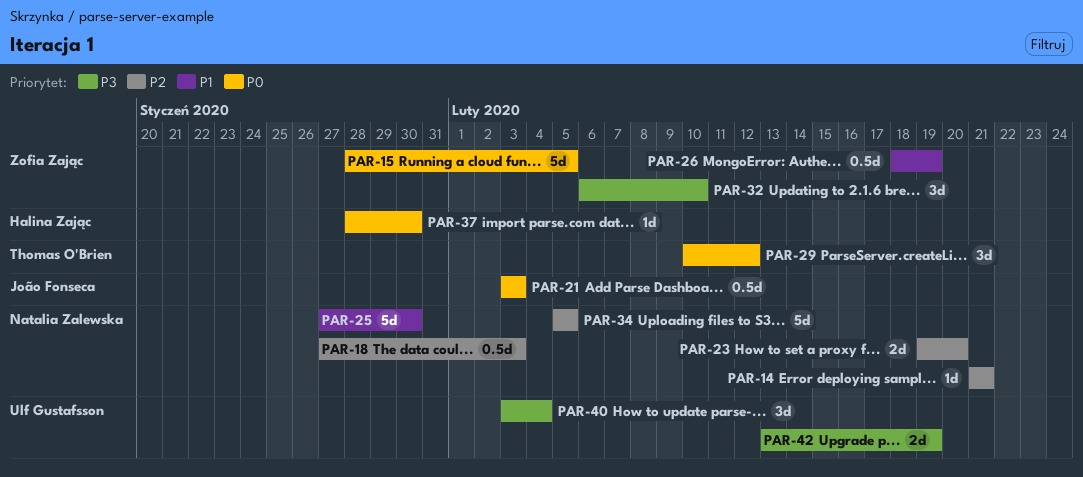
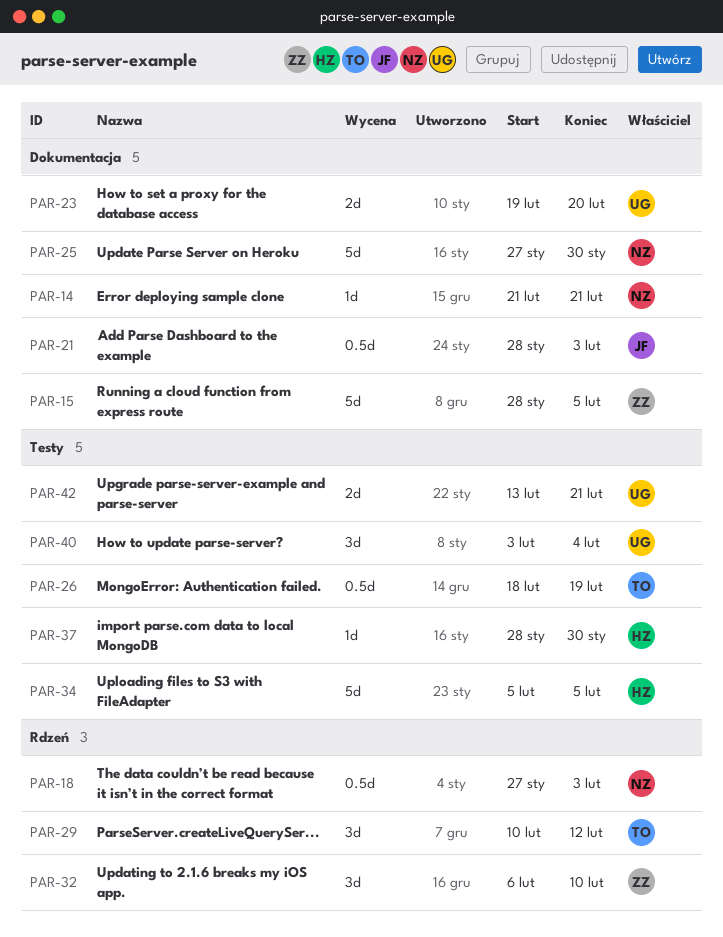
PAR-21, start: Feb 3 -> Jan 28
PAR-23, owner: Natalia Zalewska -> Ulf Gustafsson
PAR-26, owner: Zofia Zając -> Thomas O'Brien
PAR-34, owner: Natalia Zalewska -> Halina Zając
PAR-42, due: Feb 19 -> Feb 21

